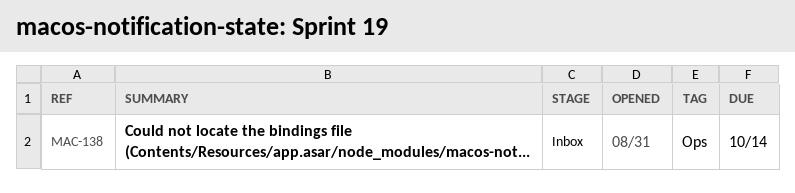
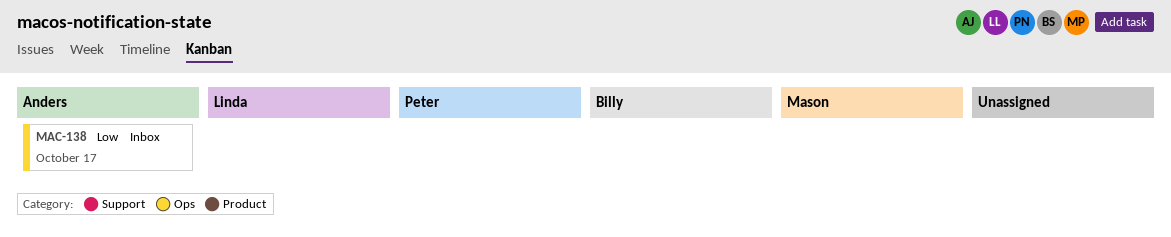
MAC-138, due: Oct 14 -> Oct 17

